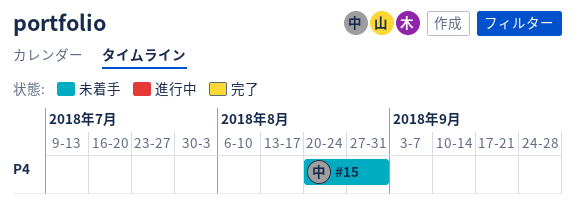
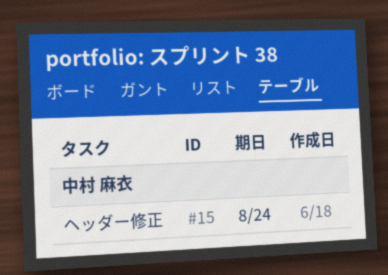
#15, due: Aug 31 -> Aug 24

